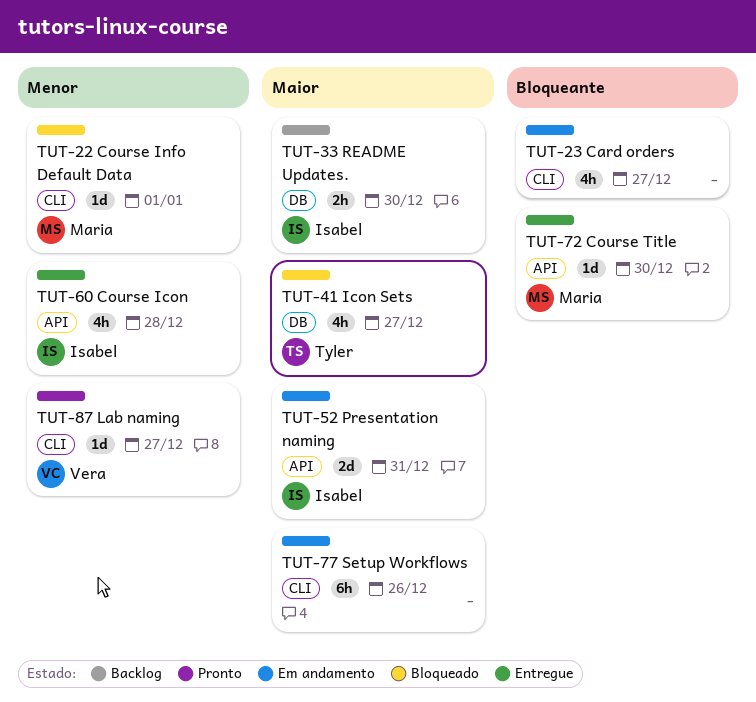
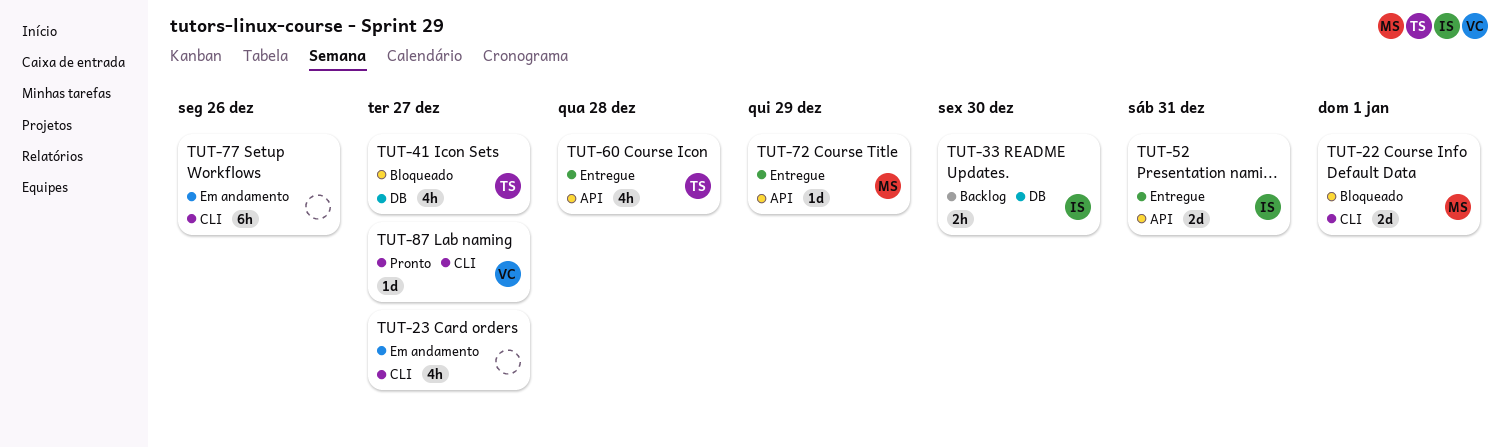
TUT-22, estimate: 1d -> 2d
TUT-52, status: Em andamento -> Entregue
TUT-60, owner: Isabel -> Tyler
TUT-72, due: Dec 30 -> Dec 29

